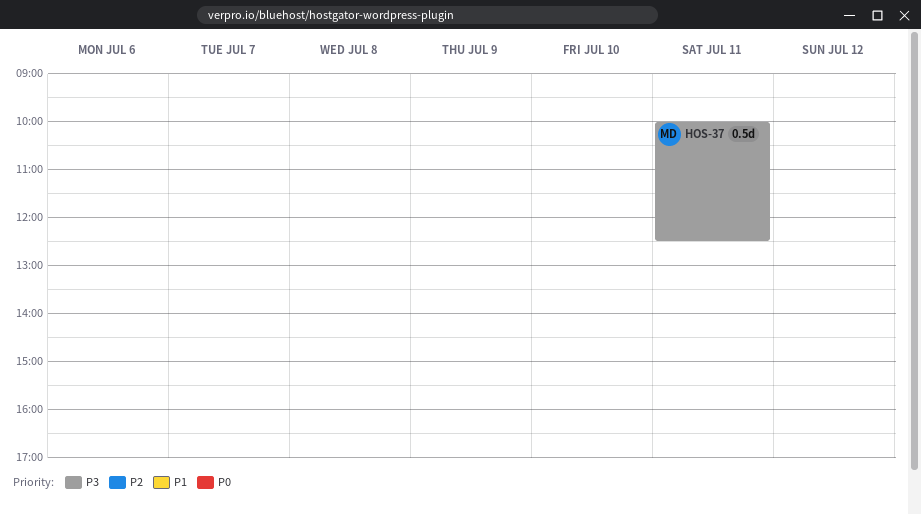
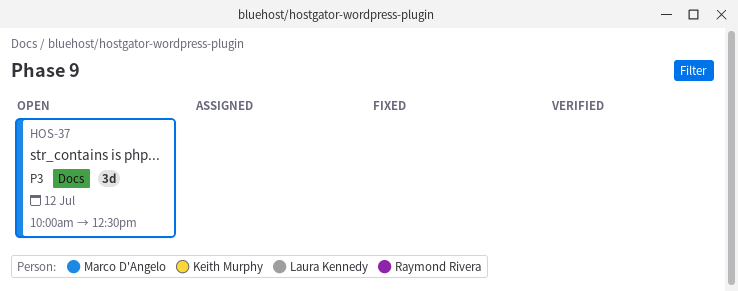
HOS-37, estimate: 0.5d -> 3d
HOS-37, day: Jul 11 -> Jul 12

